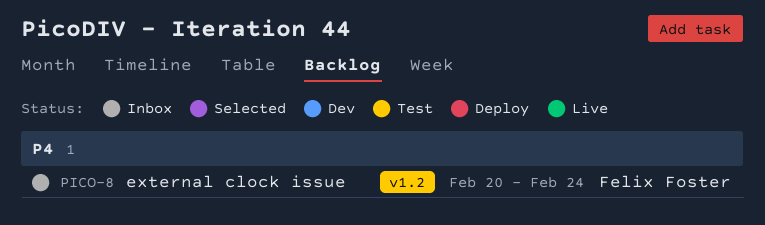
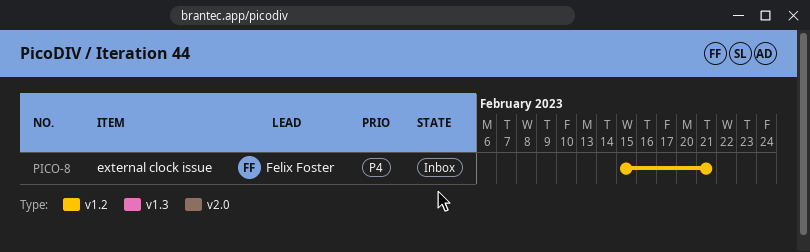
PICO-8, start: Feb 20 -> Feb 15
PICO-8, due: Feb 24 -> Feb 21

